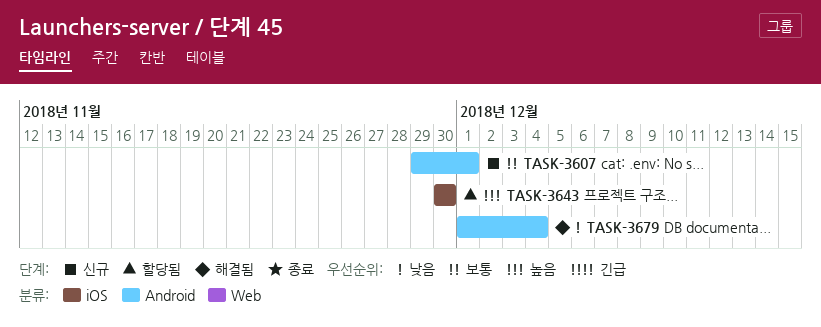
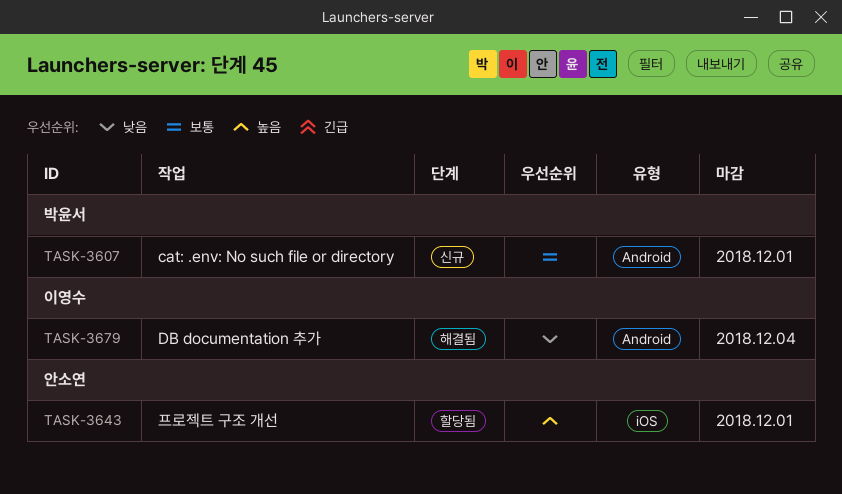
TASK-3643, due: Nov 30 -> Dec 1

